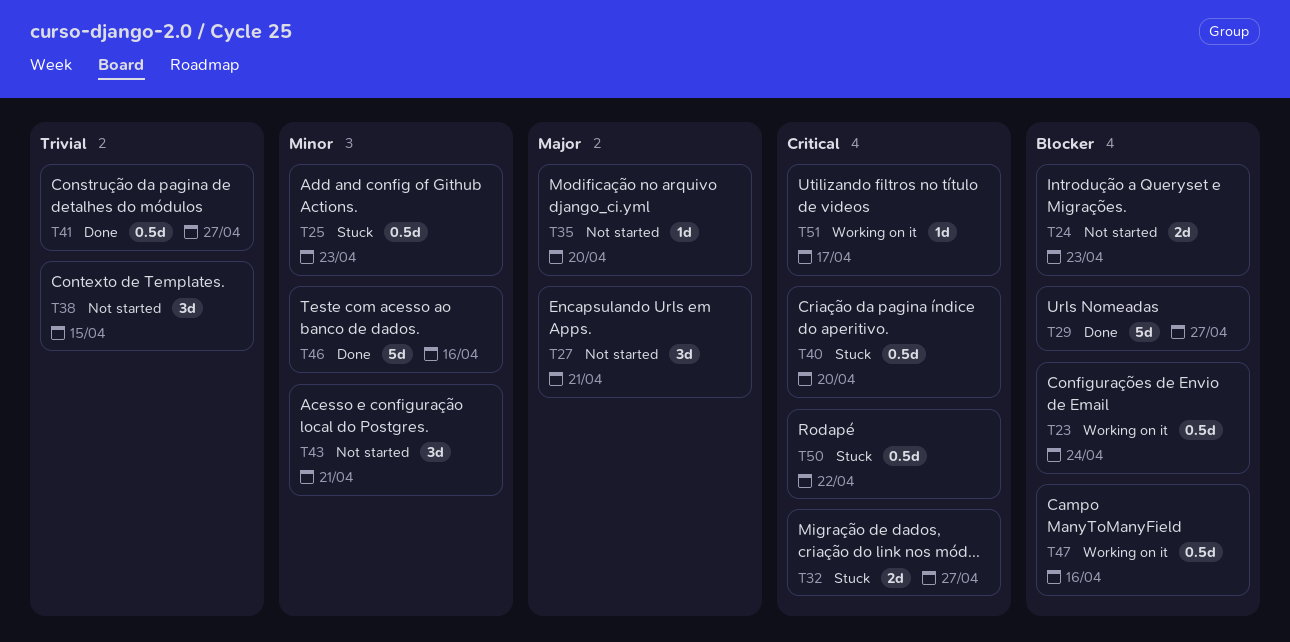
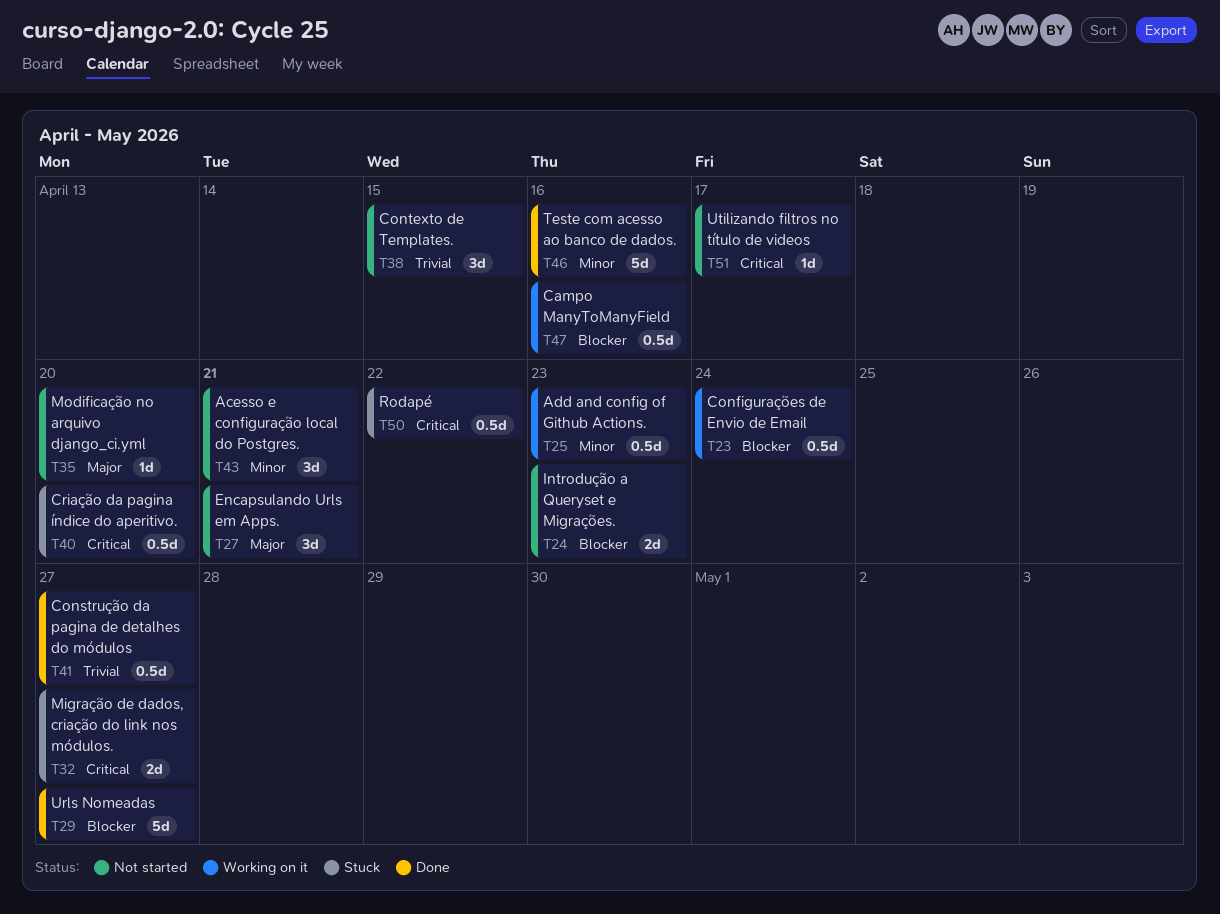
T25, status: Stuck -> Working on it
T51, status: Working on it -> Not started

